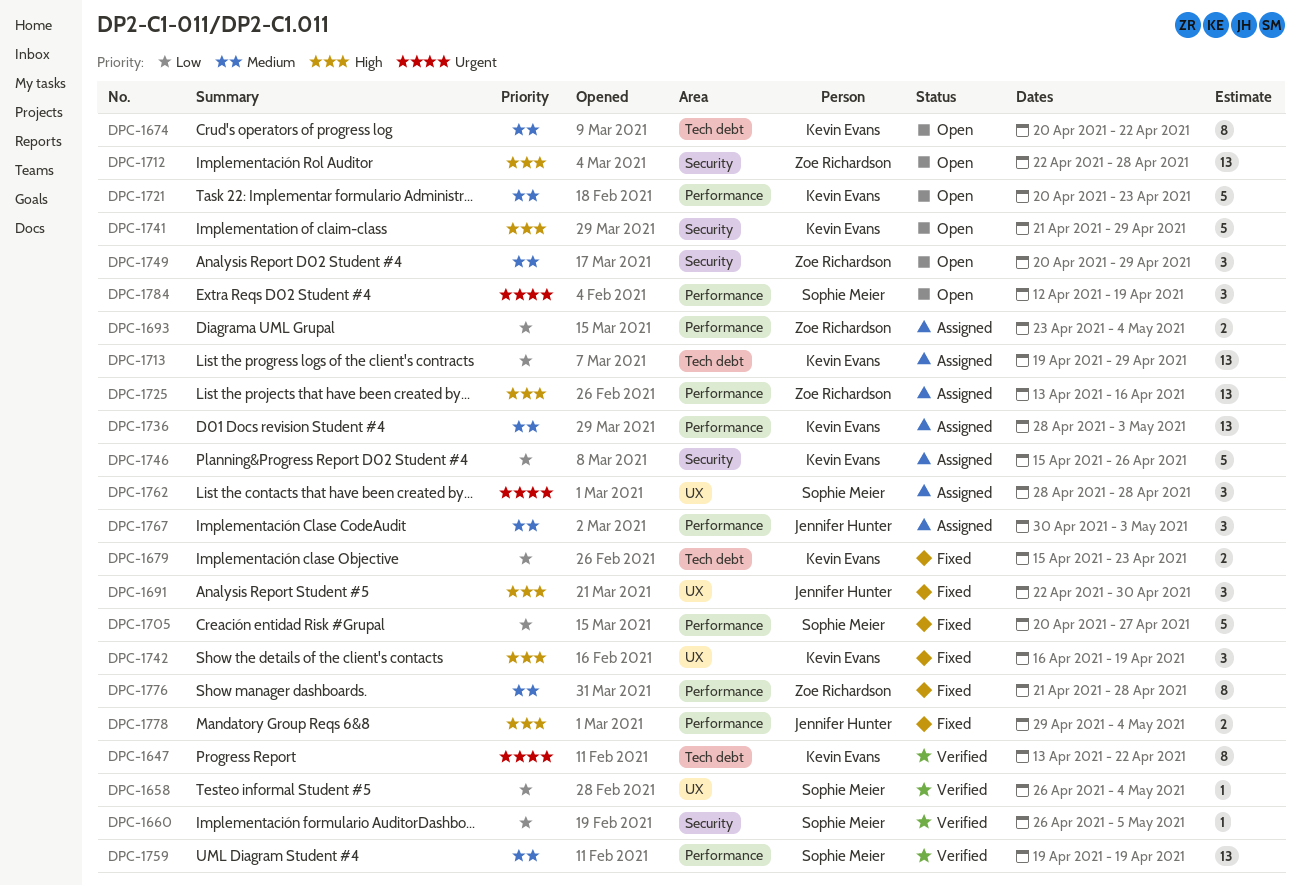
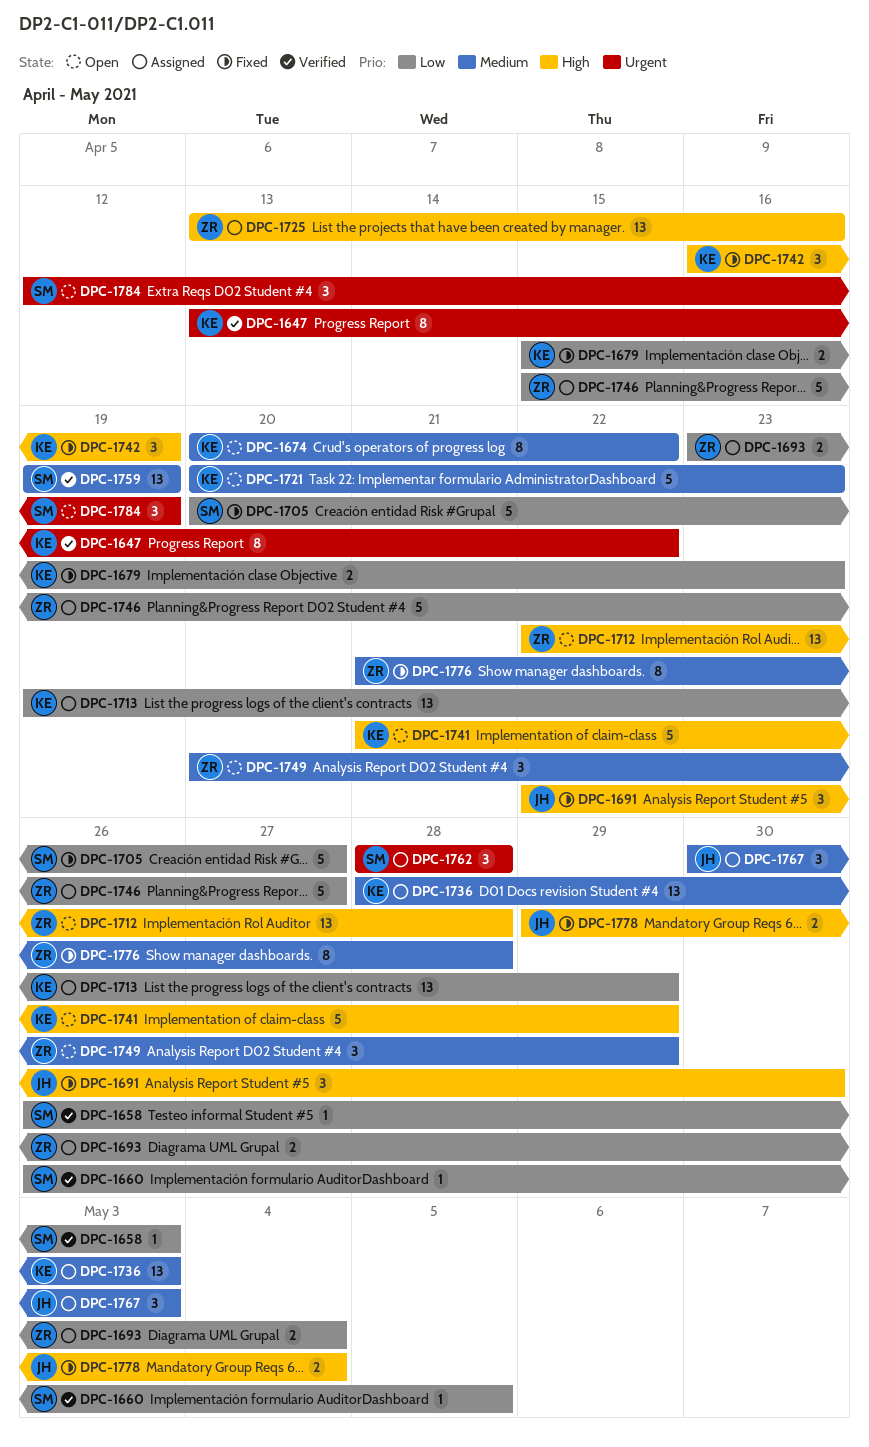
DPC-1658, due: May 4 -> May 3
DPC-1746, owner: Kevin Evans -> Zoe Richardson
DPC-1746, due: Apr 26 -> Apr 27

